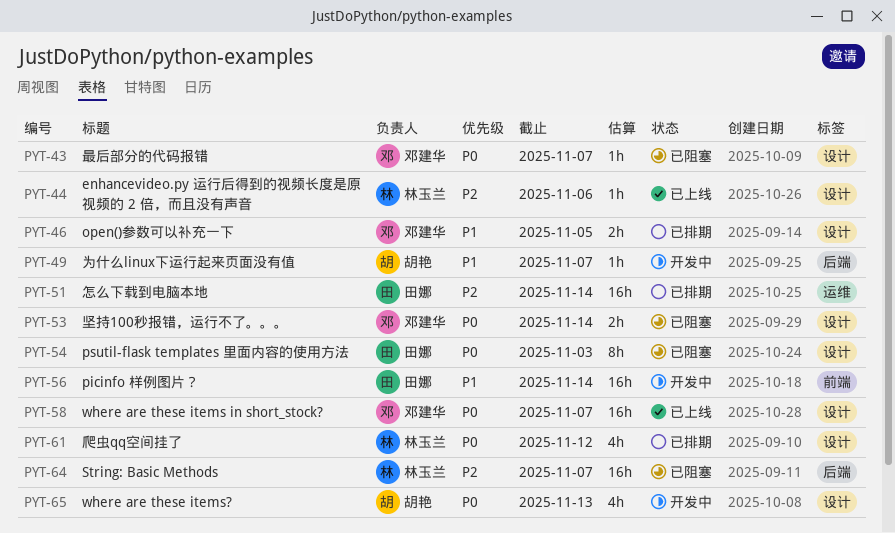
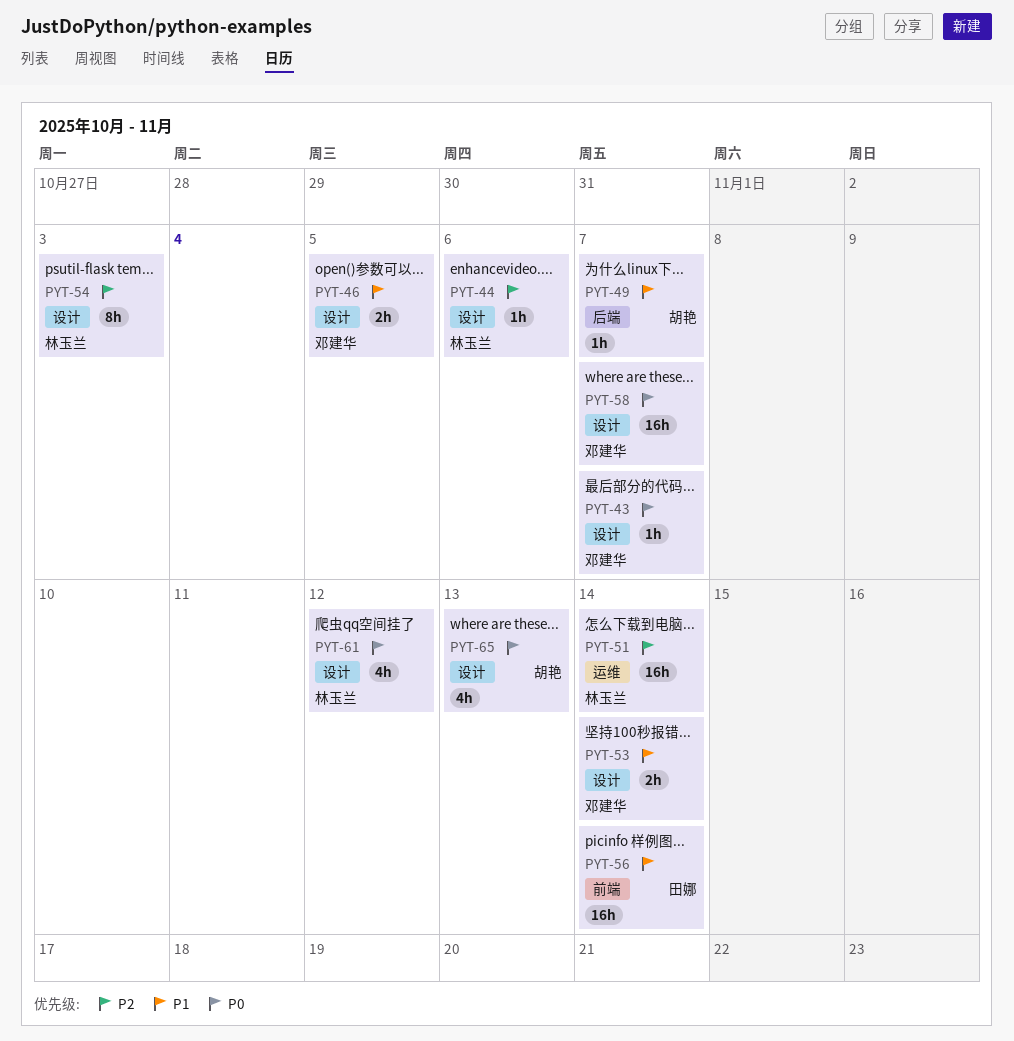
PYT-51, owner: 田娜 -> 林玉兰
PYT-53, priority: P0 -> P1
PYT-54, owner: 田娜 -> 林玉兰
PYT-54, priority: P0 -> P2
PYT-64: present -> none

